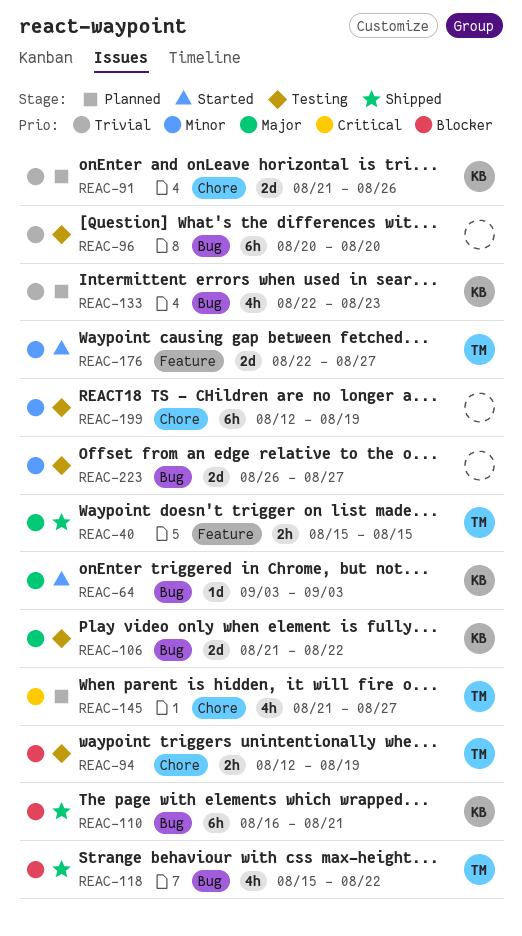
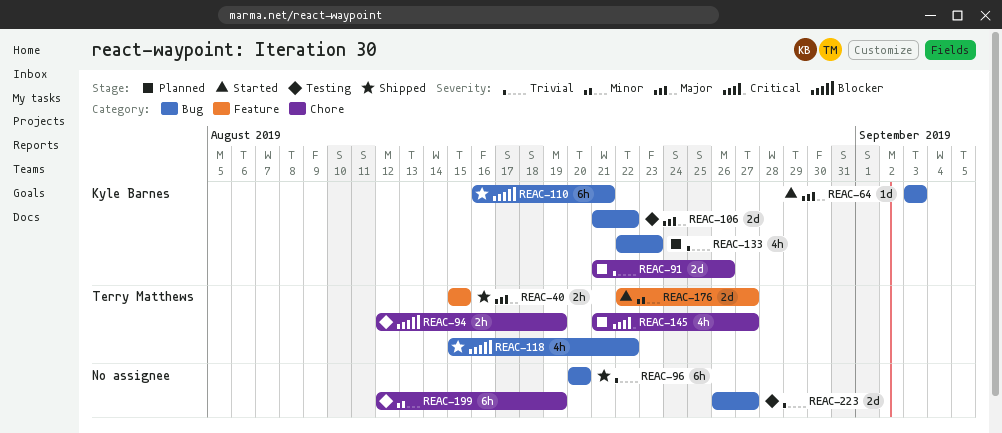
REAC-96, status: Testing -> Shipped
REAC-223, priority: Minor -> Trivial

